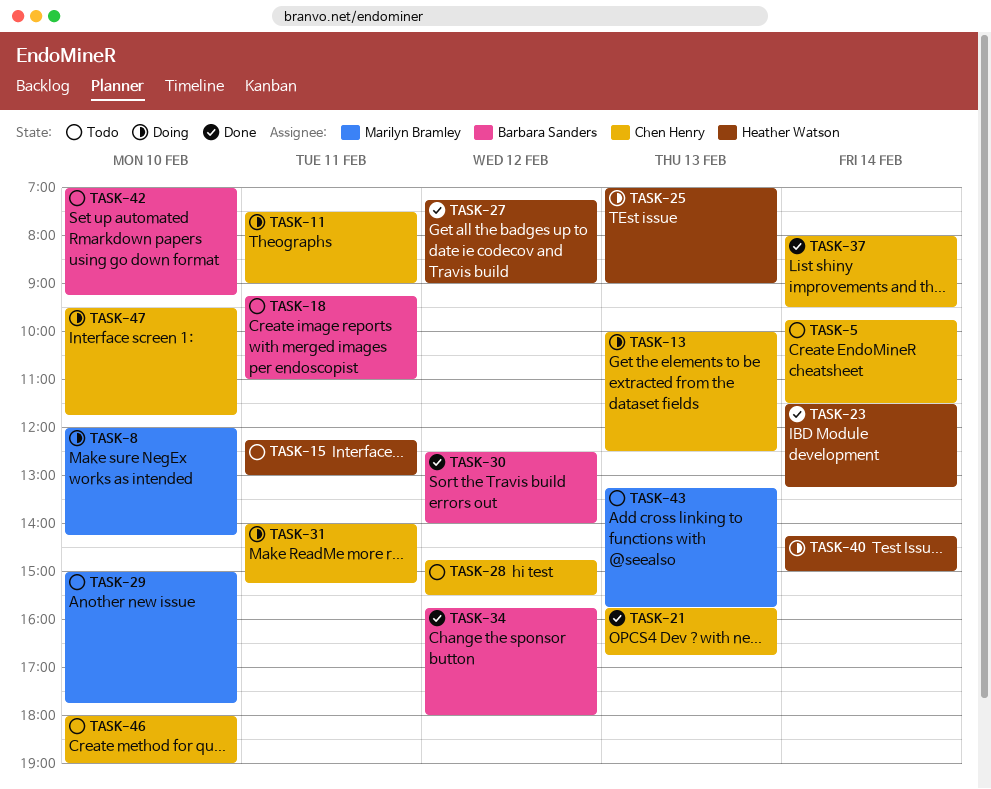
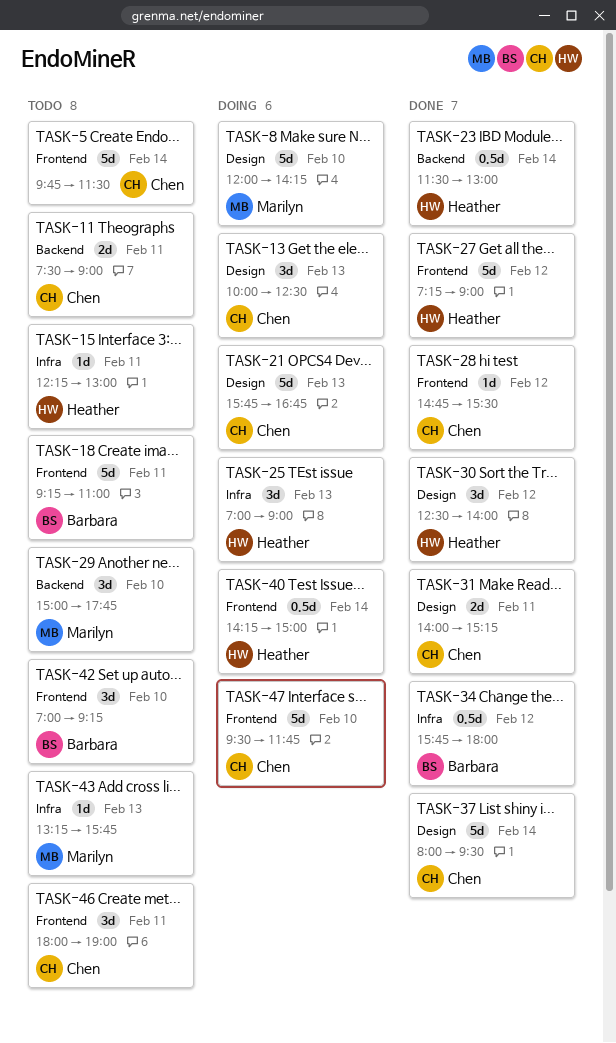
TASK-11, status: Doing -> Todo
TASK-21, status: Done -> Doing
TASK-23, ends: 13:15 -> 13:00
TASK-28, status: Todo -> Done
TASK-30, owner: Barbara Sanders -> Heather Watson
TASK-31, status: Doing -> Done
TASK-46, day: Feb 10 -> Feb 11

